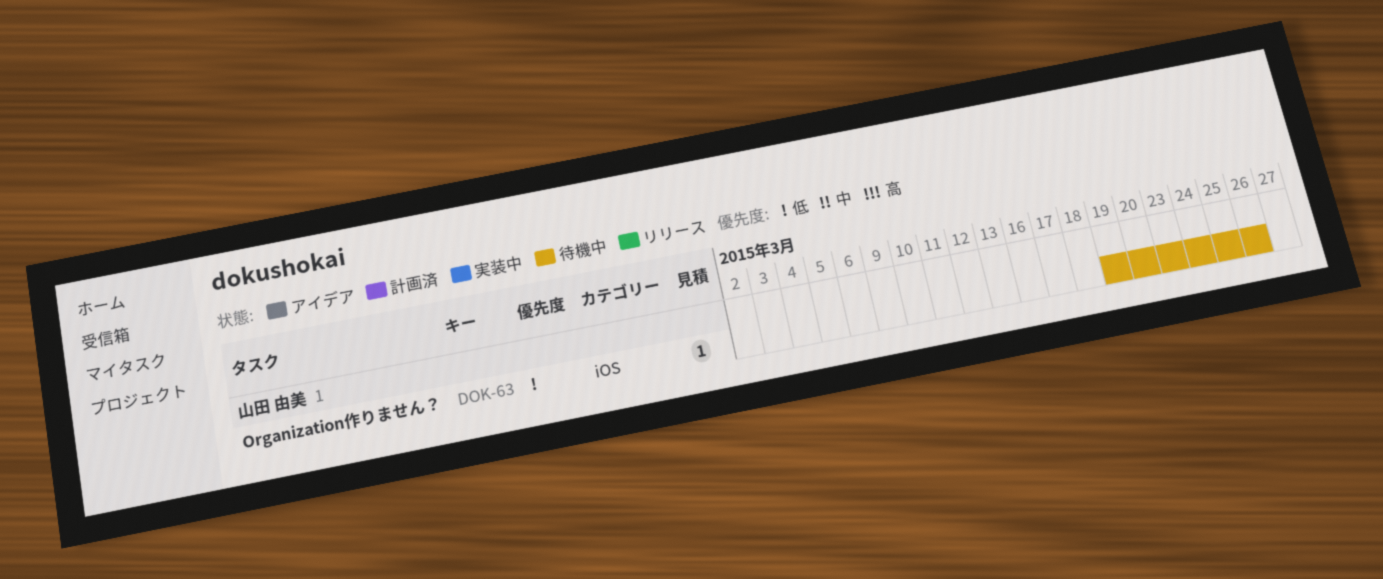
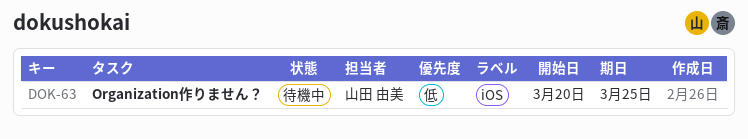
DOK-63, start: Mar 19 -> Mar 20
DOK-63, due: Mar 26 -> Mar 25

